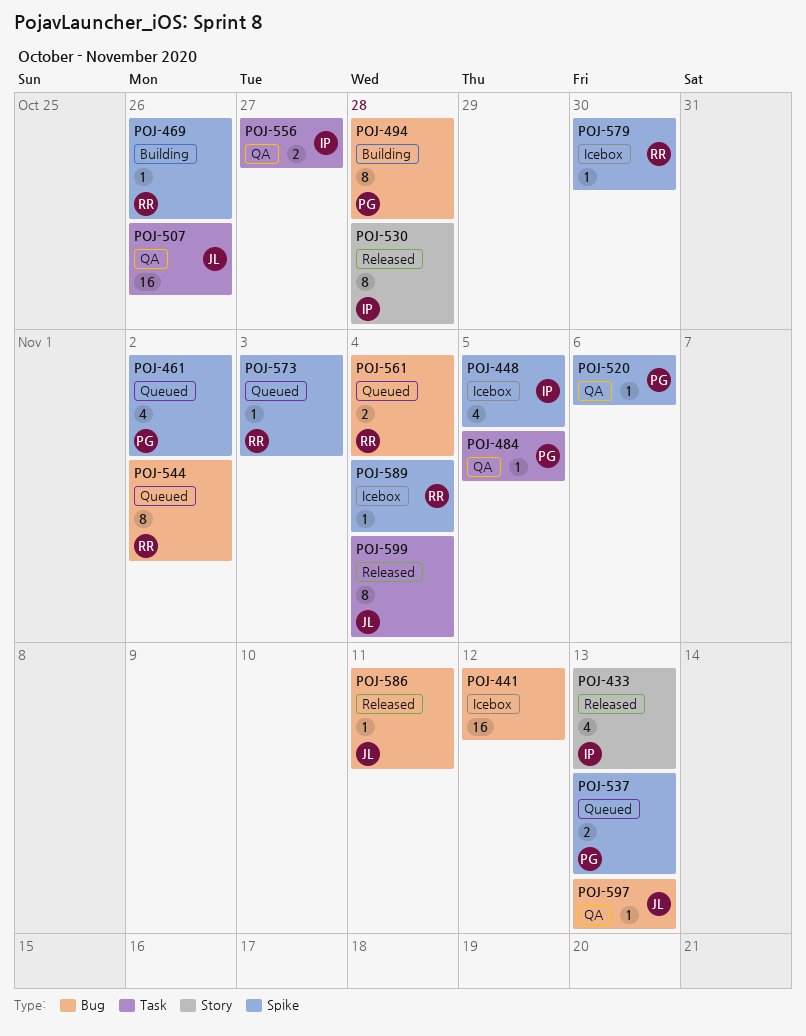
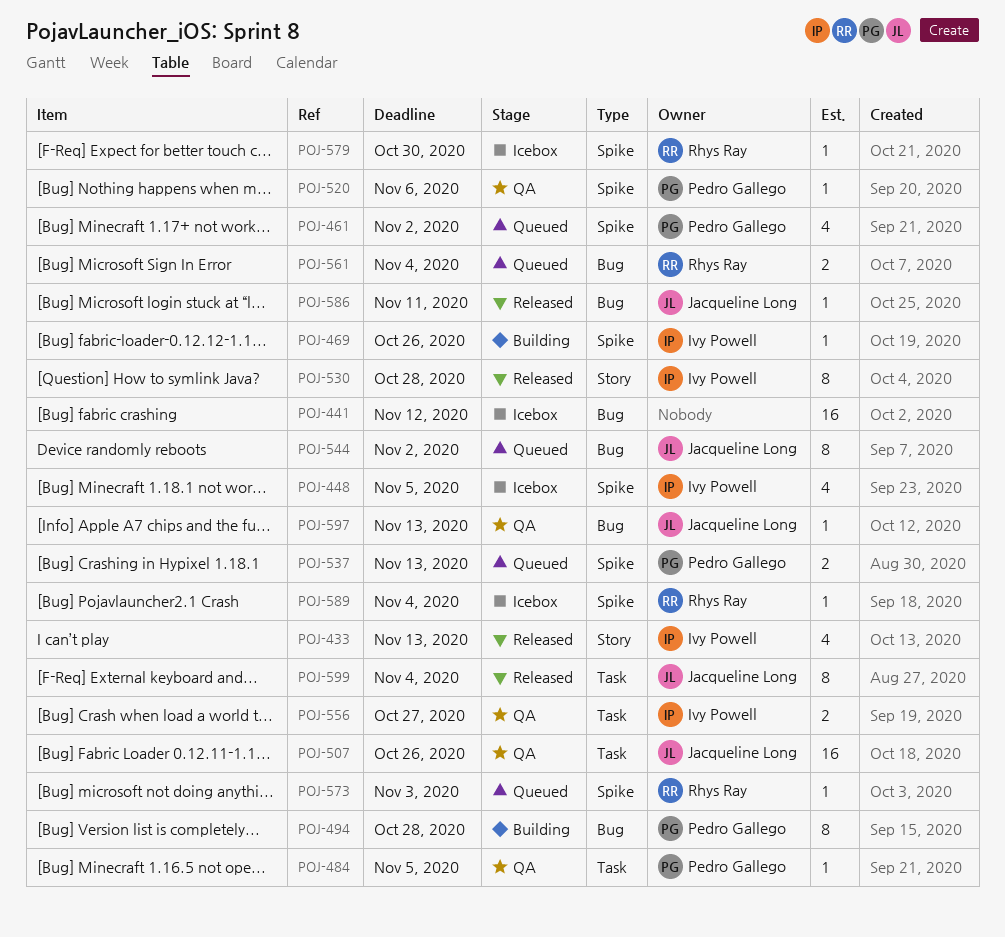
POJ-469, owner: Rhys Ray -> Ivy Powell
POJ-544, owner: Rhys Ray -> Jacqueline Long

